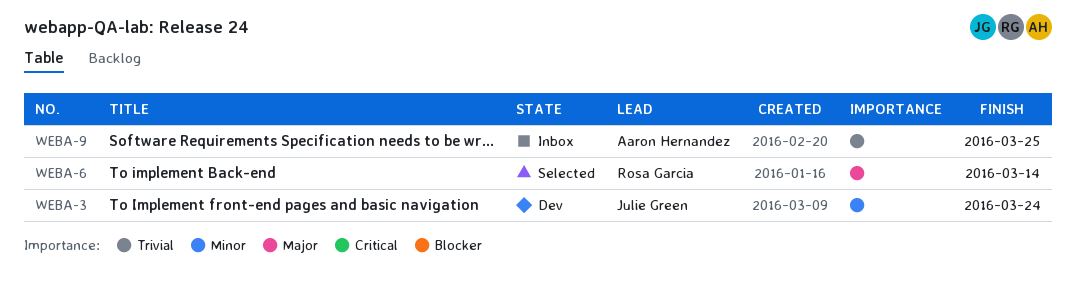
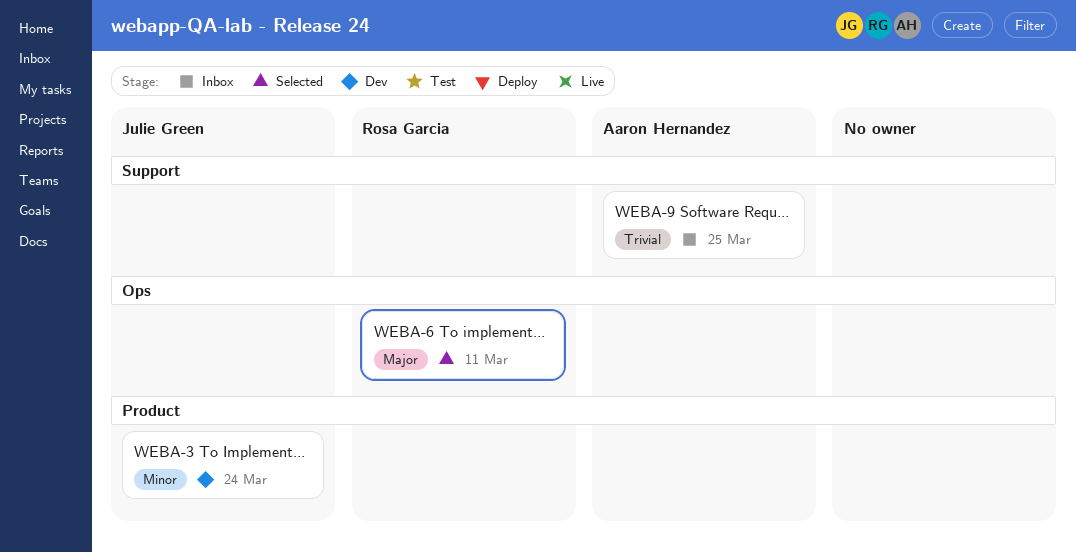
WEBA-6, due: Mar 14 -> Mar 11

